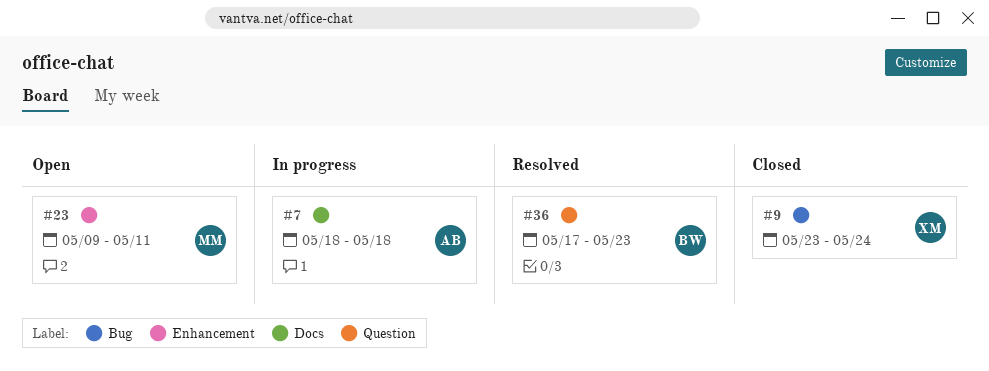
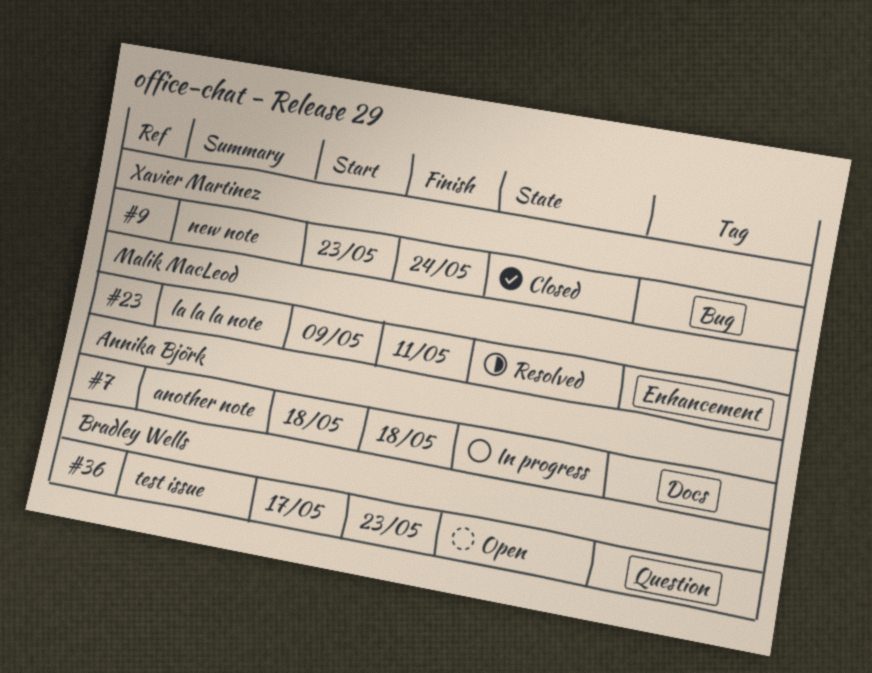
#23, status: Open -> Resolved
#36, status: Resolved -> Open

